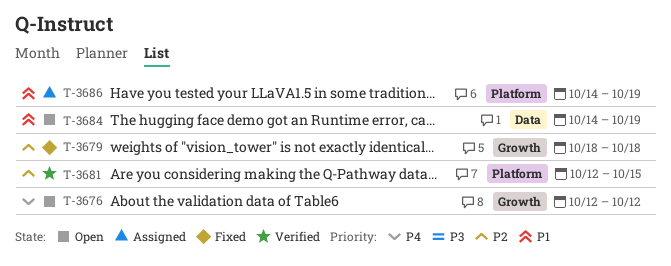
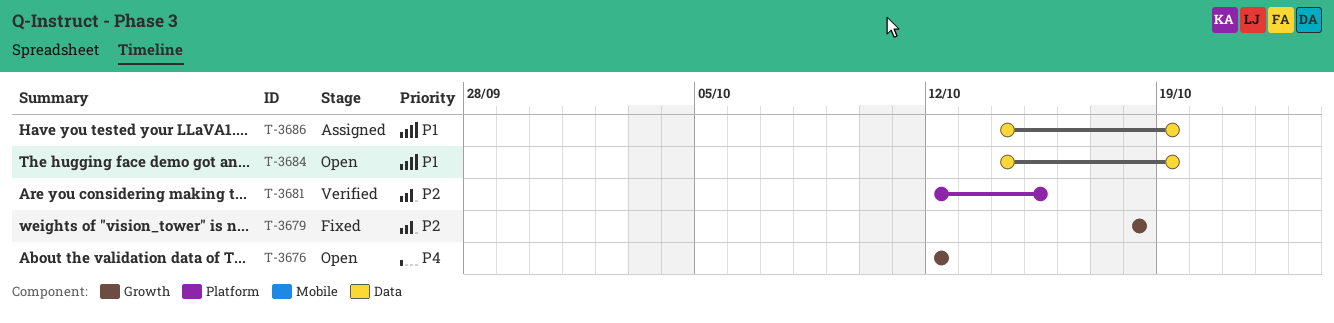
T-3686, label: Platform -> Data

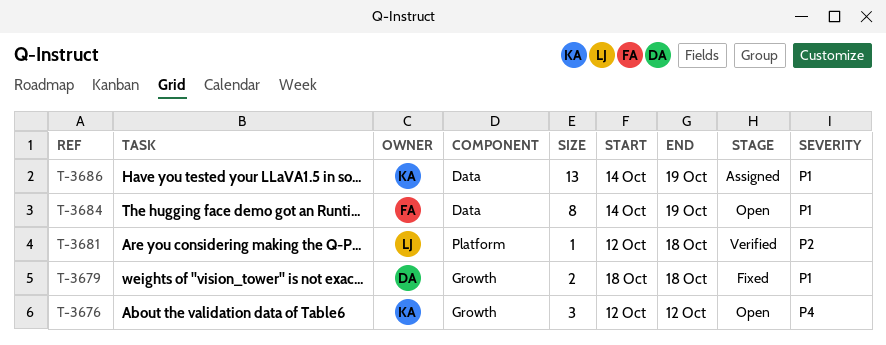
T-3679, priority: P2 -> P1
T-3681, due: Oct 15 -> Oct 18

